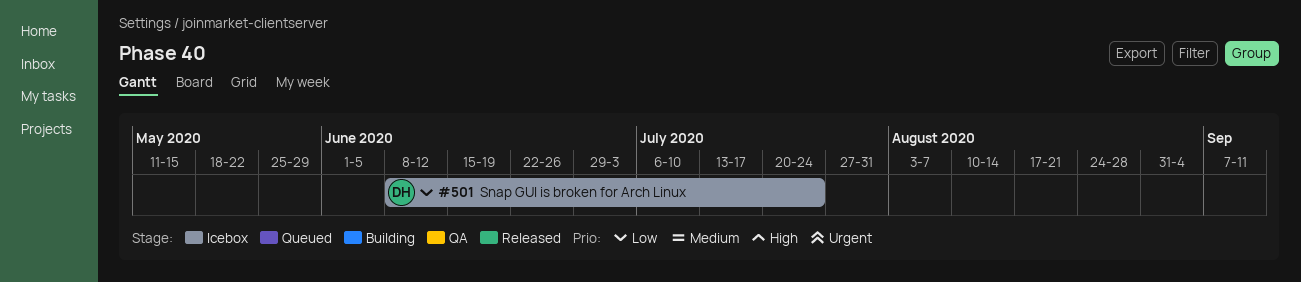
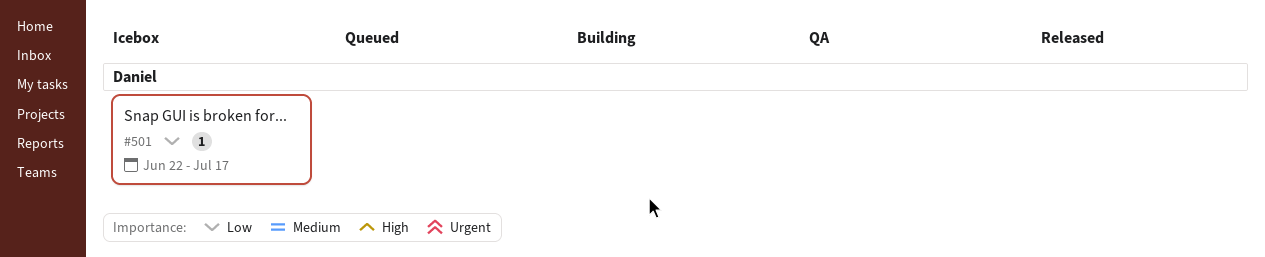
#501, start: Jun 8 -> Jun 22
#501, due: Jul 24 -> Jul 17

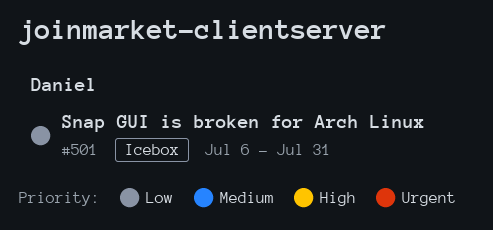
#501, start: Jun 22 -> Jul 6
#501, due: Jul 17 -> Jul 31

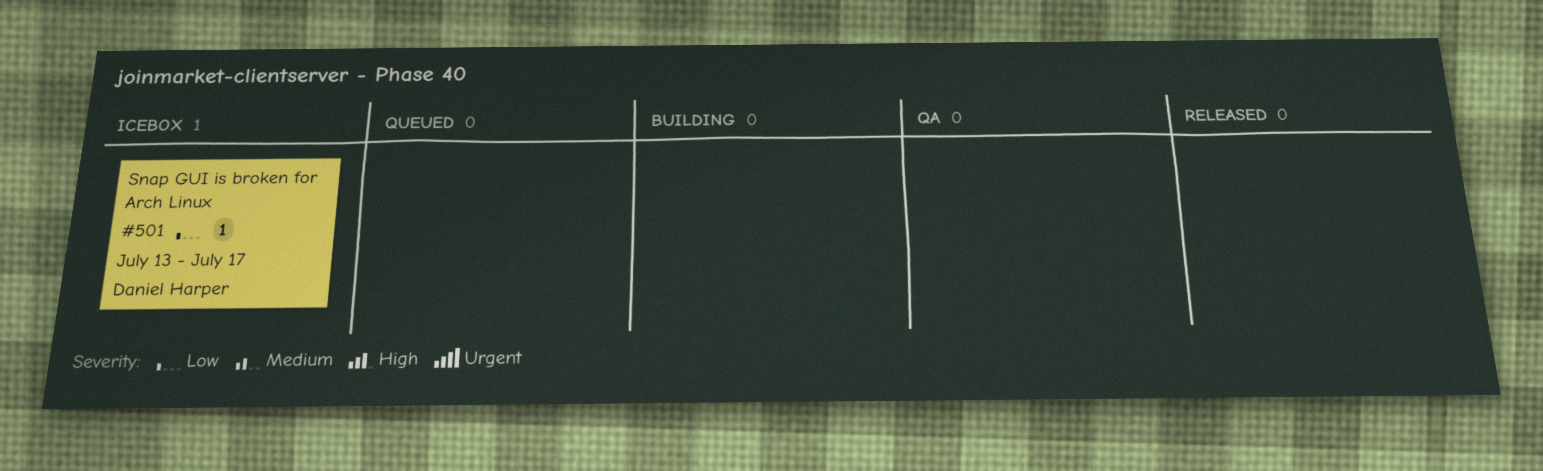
#501, start: Jul 6 -> Jul 13
#501, due: Jul 31 -> Jul 17

